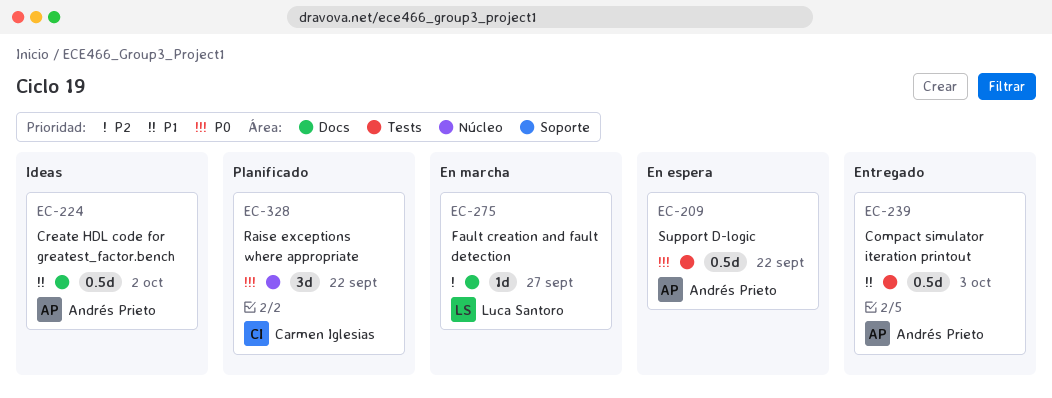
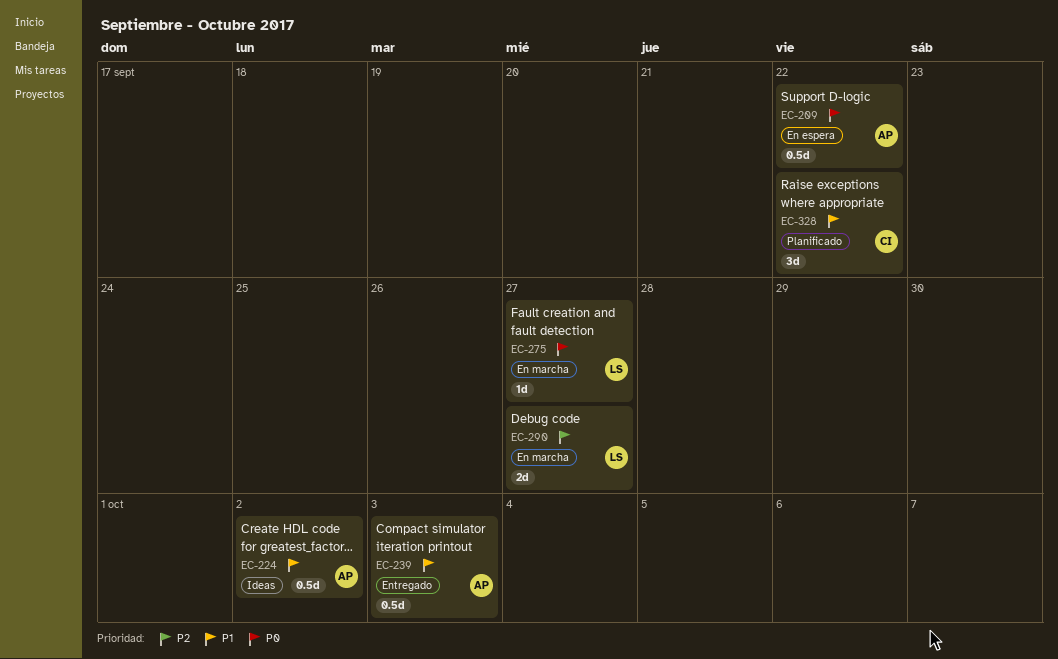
EC-275, priority: P2 -> P0
EC-290: none -> present
EC-328, priority: P0 -> P1

